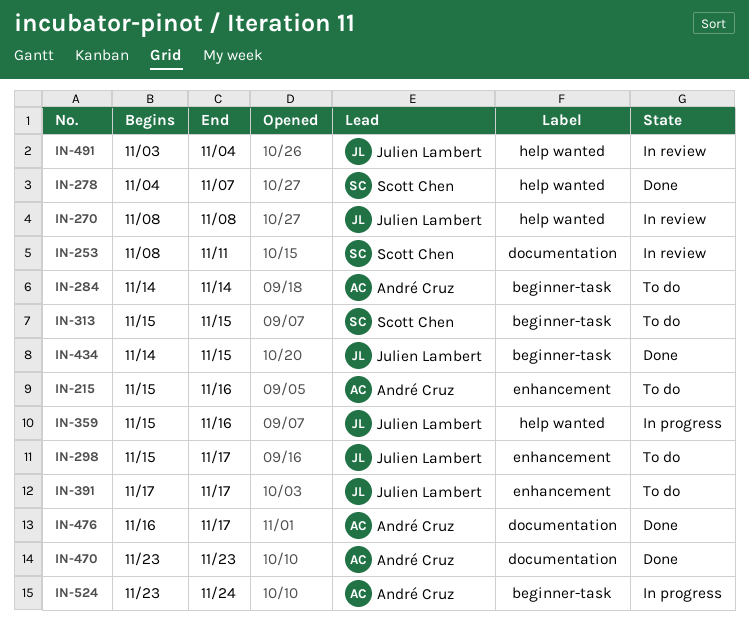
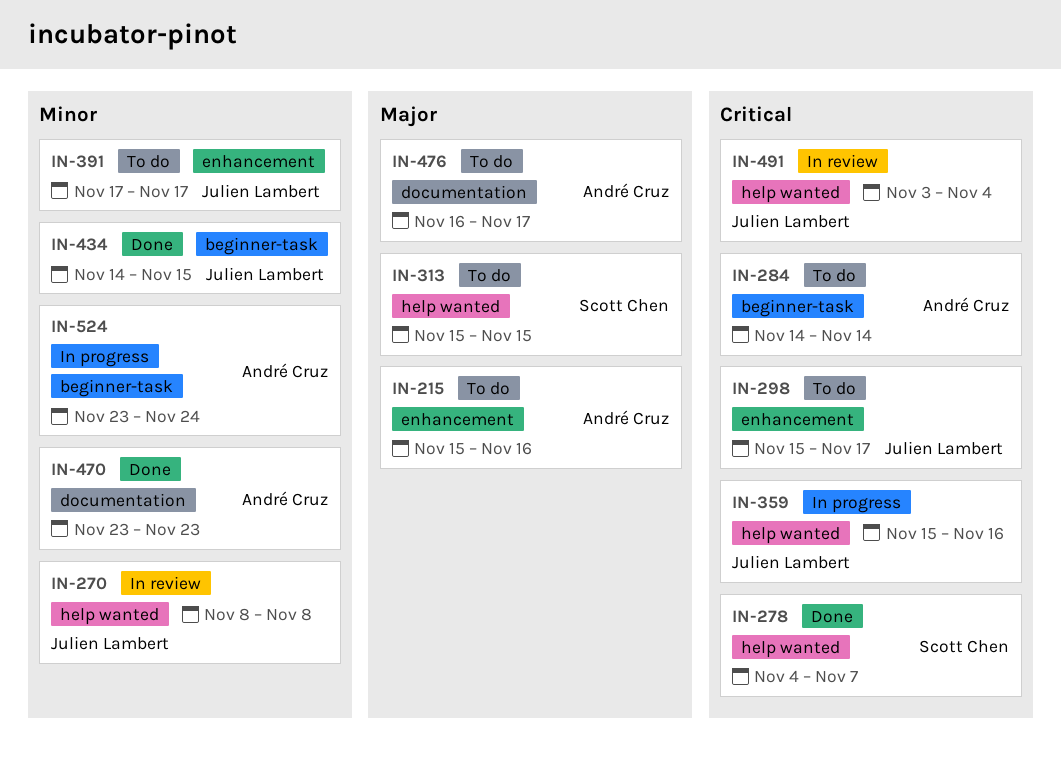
IN-253: present -> none
IN-313, label: beginner-task -> help wanted
IN-476, status: Done -> To do

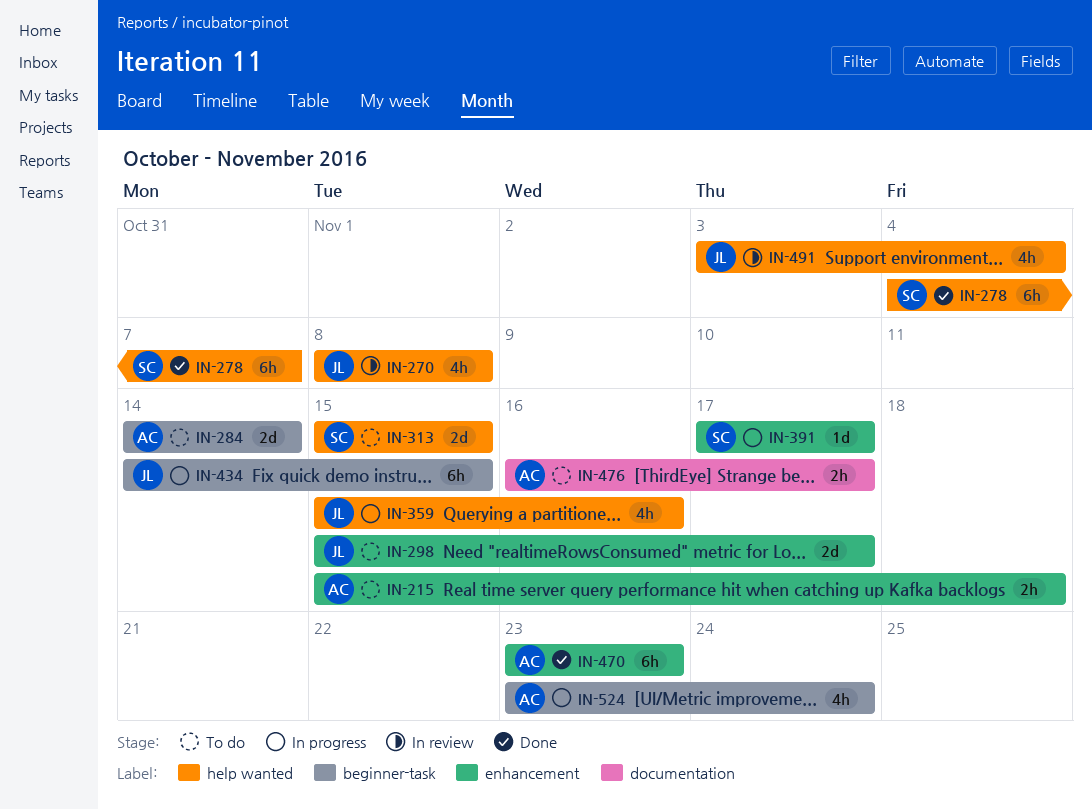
IN-215, due: Nov 16 -> Nov 18
IN-391, status: To do -> In progress
IN-391, owner: Julien Lambert -> Scott Chen
IN-434, status: Done -> In progress
IN-470, label: documentation -> enhancement

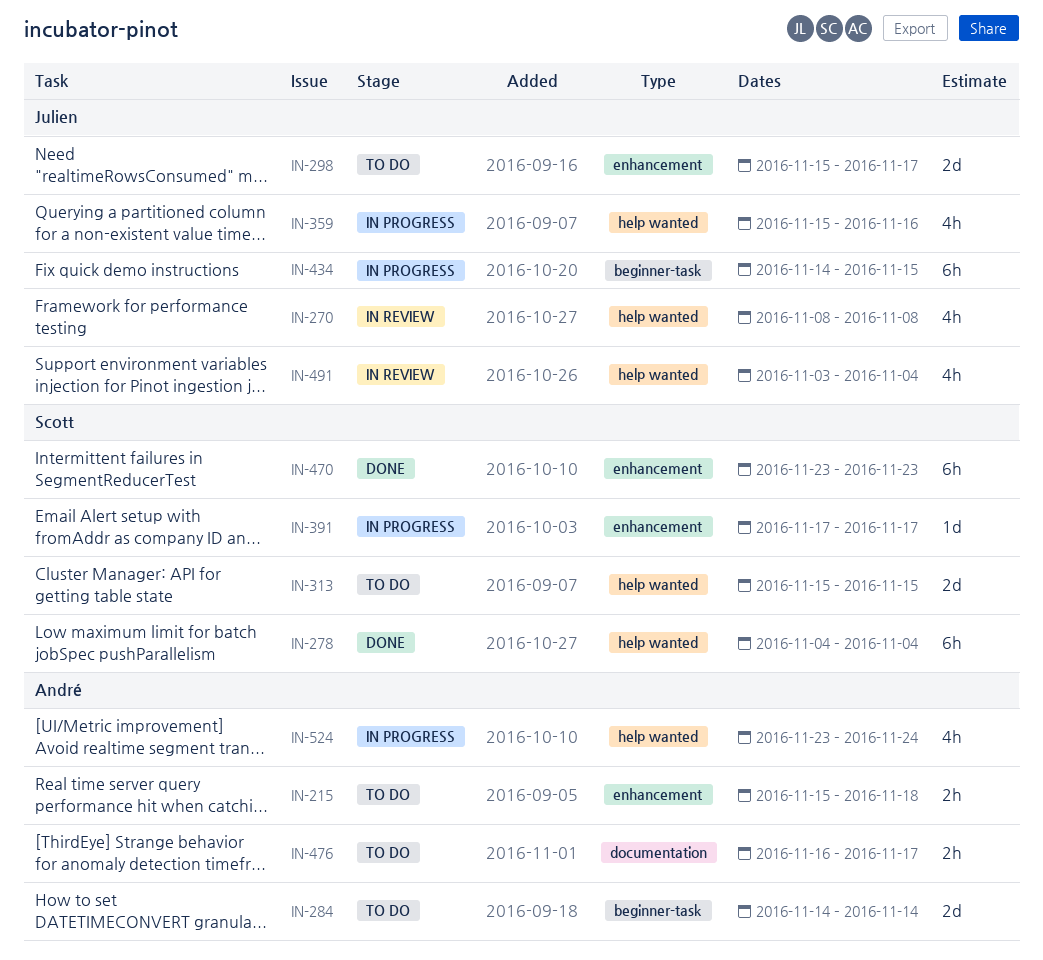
IN-278, due: Nov 7 -> Nov 4
IN-470, owner: André -> Scott
IN-524, label: beginner-task -> help wanted

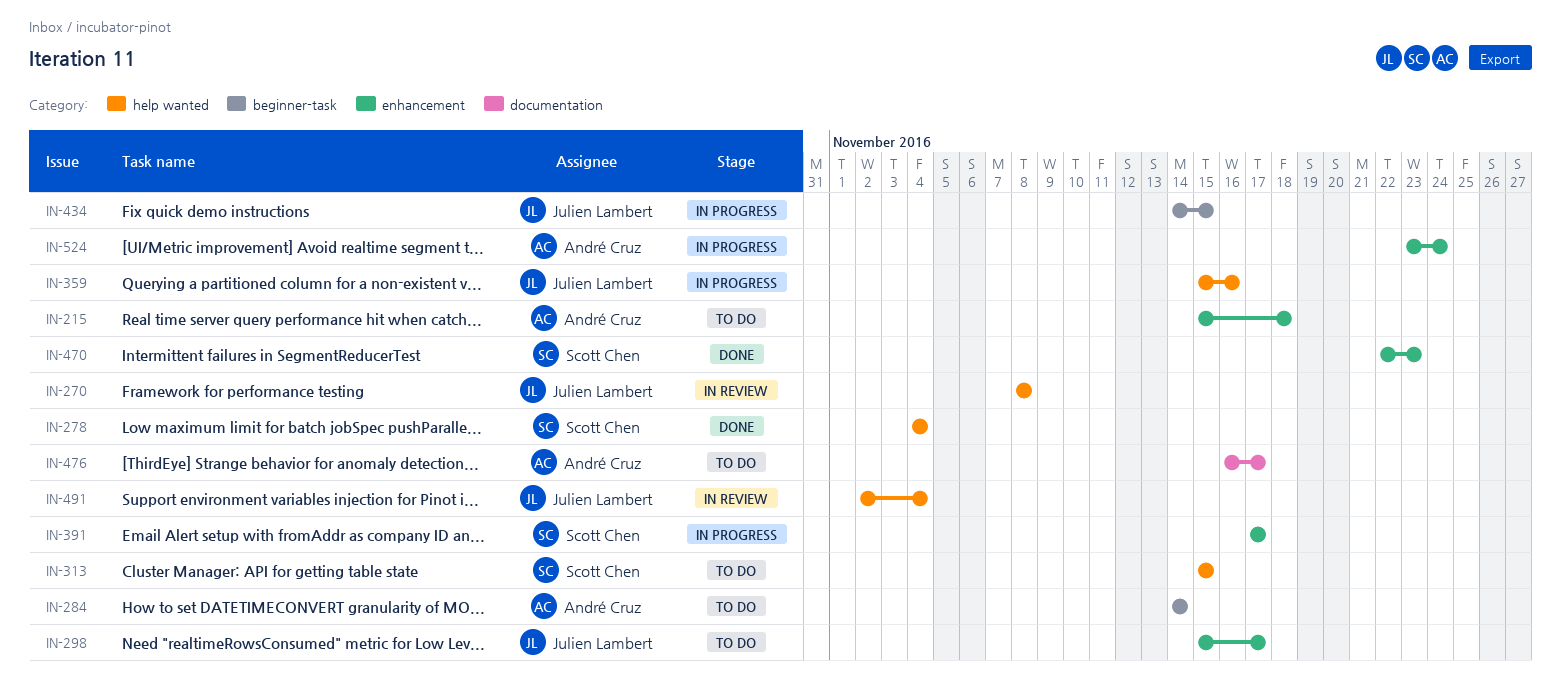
IN-470, start: Nov 23 -> Nov 22
IN-491, start: Nov 3 -> Nov 2
IN-524, label: help wanted -> enhancement

